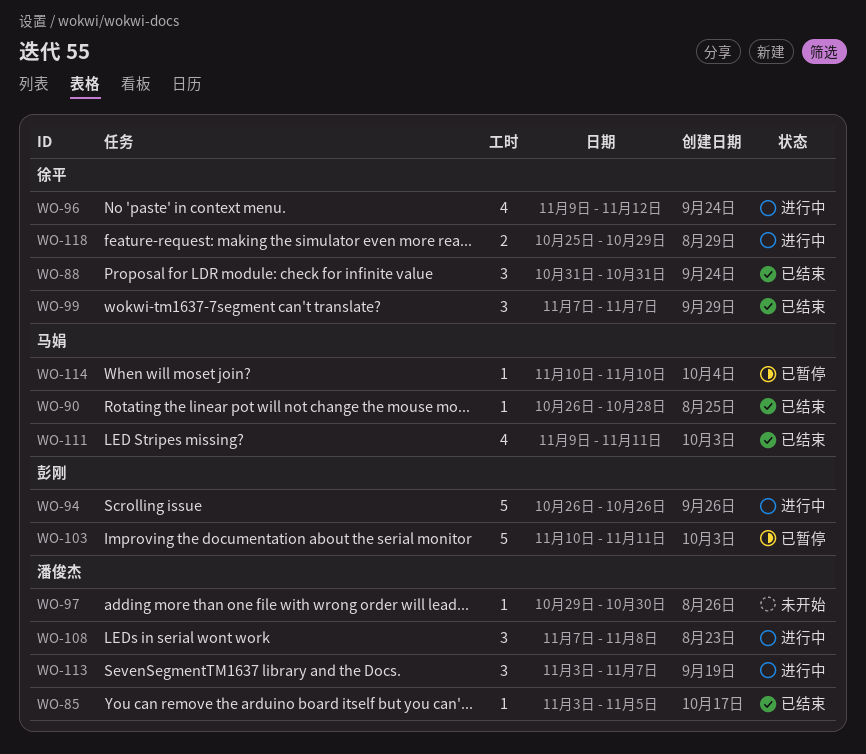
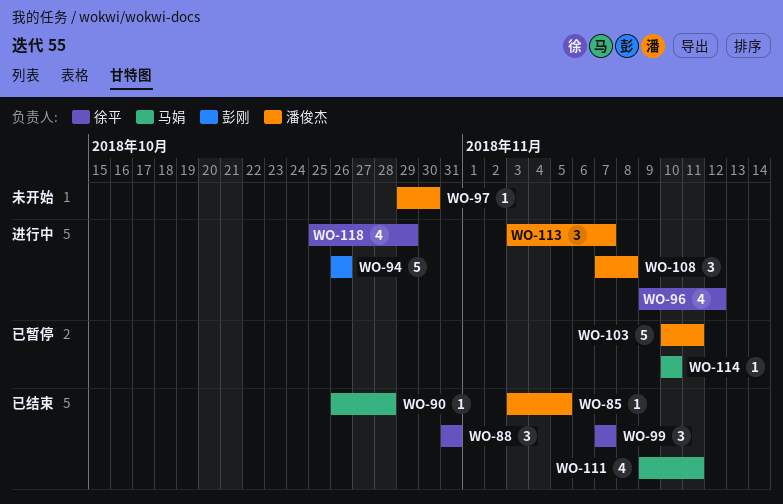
WO-103, owner: 彭刚 -> 潘俊杰
WO-118, estimate: 2 -> 4

